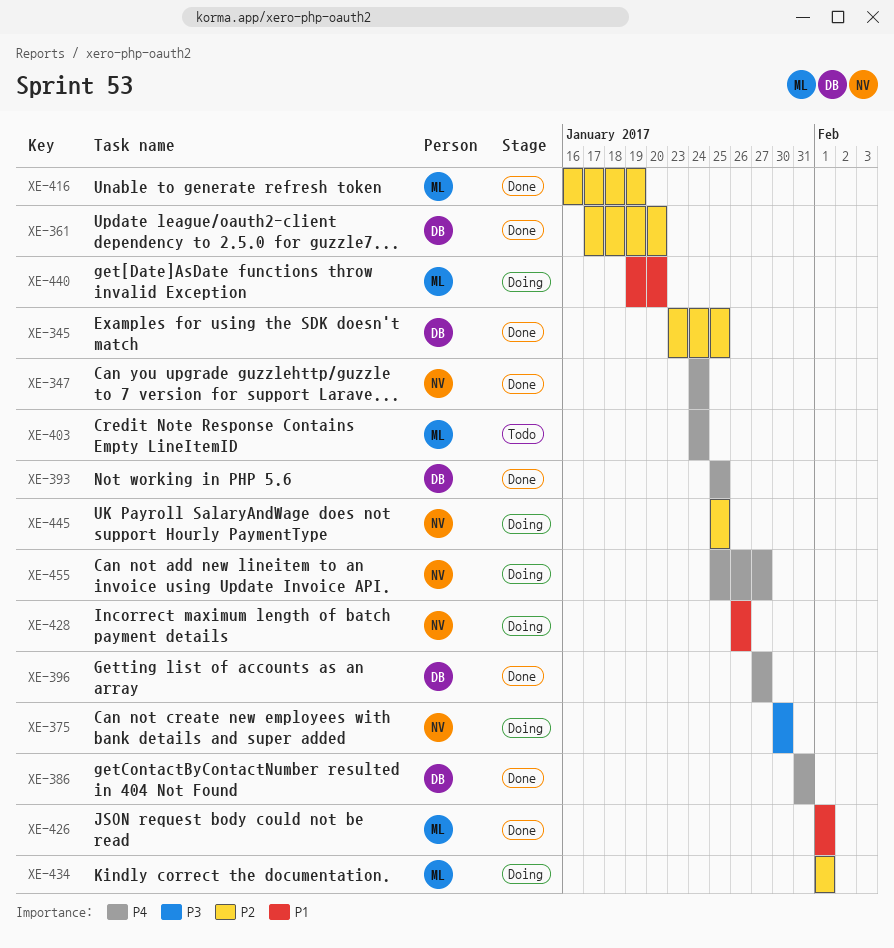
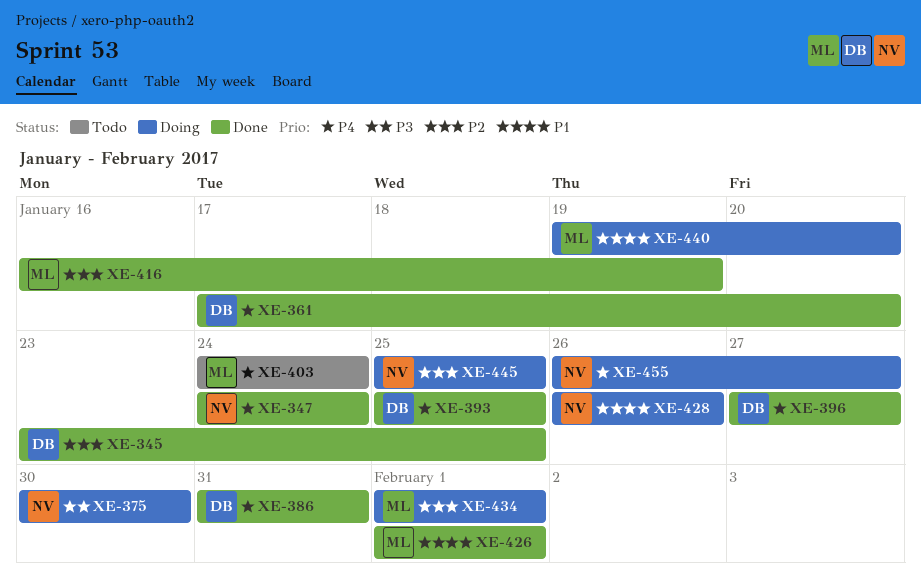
XE-361, priority: P2 -> P4
XE-455, start: Jan 25 -> Jan 26

